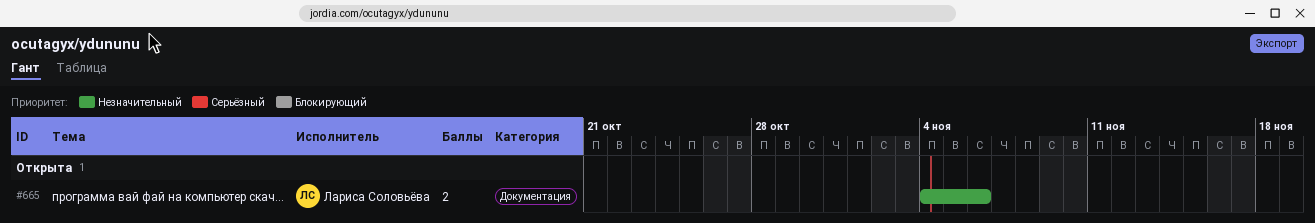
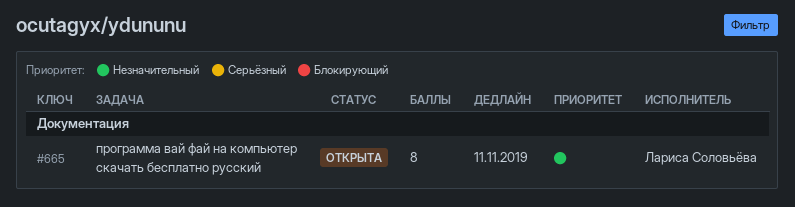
#665, estimate: 2 -> 8
#665, due: Nov 6 -> Nov 11

